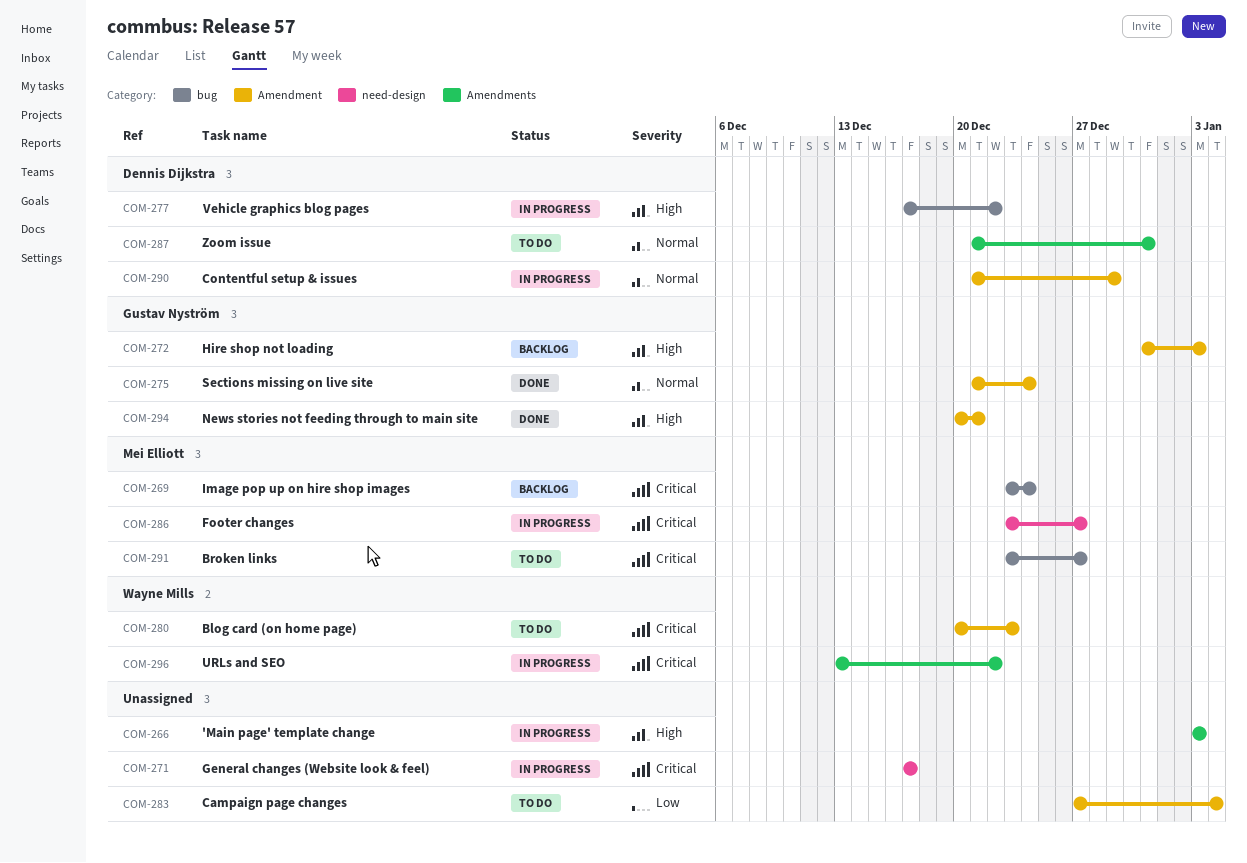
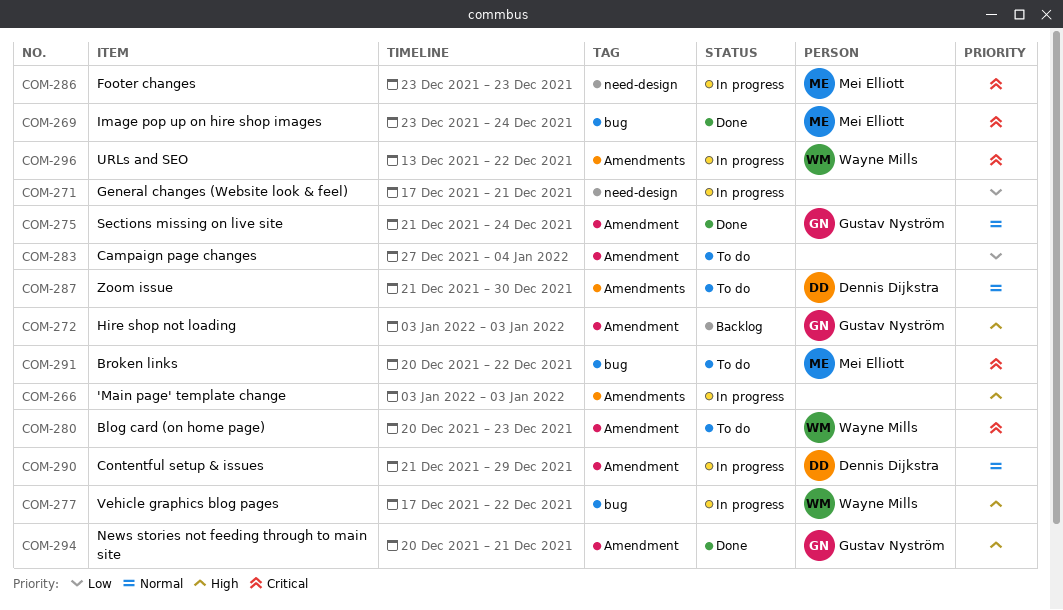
COM-269, status: Backlog -> Done
COM-271, priority: Critical -> Low
COM-271, due: Dec 17 -> Dec 21
COM-272, start: Dec 31 -> Jan 3
COM-277, owner: Dennis Dijkstra -> Wayne Mills
COM-286, due: Dec 27 -> Dec 23
COM-287, due: Dec 31 -> Dec 30
COM-291, start: Dec 23 -> Dec 20
COM-291, due: Dec 27 -> Dec 22

